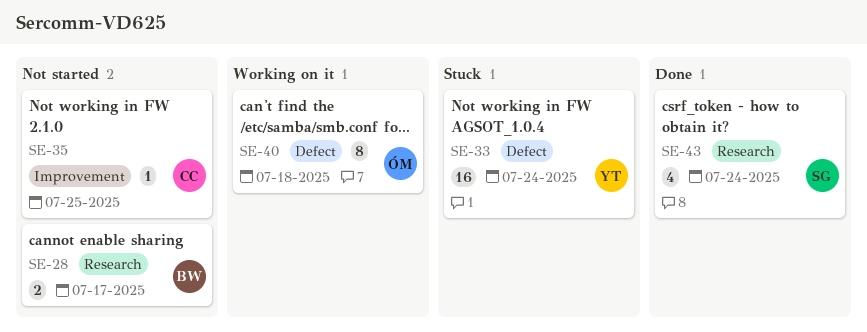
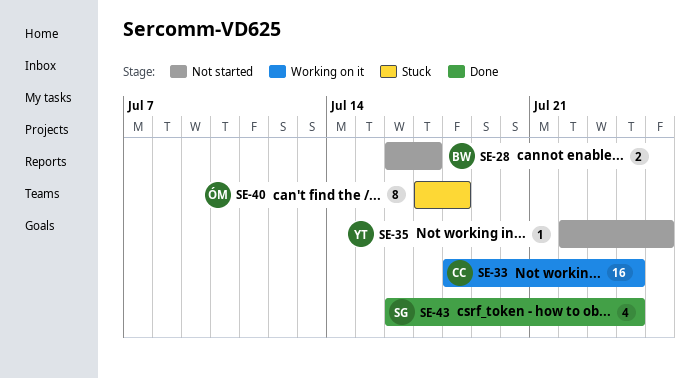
SE-33, status: Stuck -> Working on it
SE-33, owner: YT -> CC
SE-35, owner: CC -> YT
SE-40, status: Working on it -> Stuck

